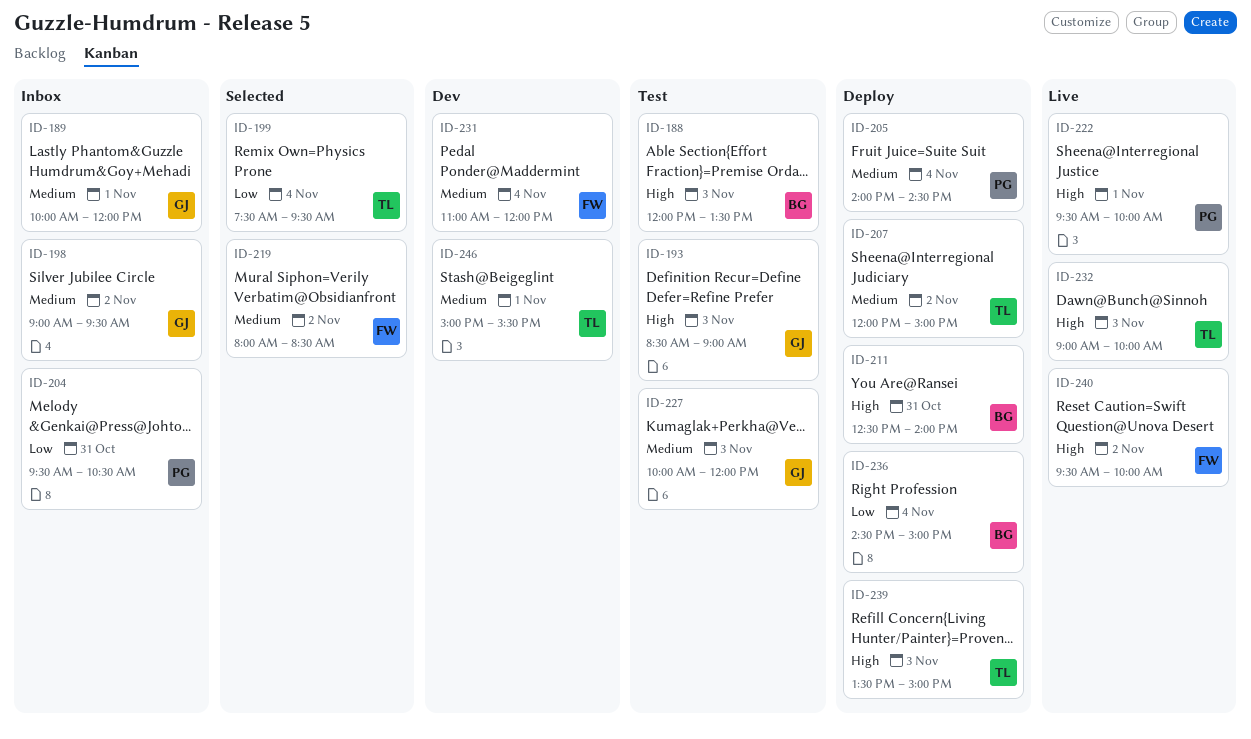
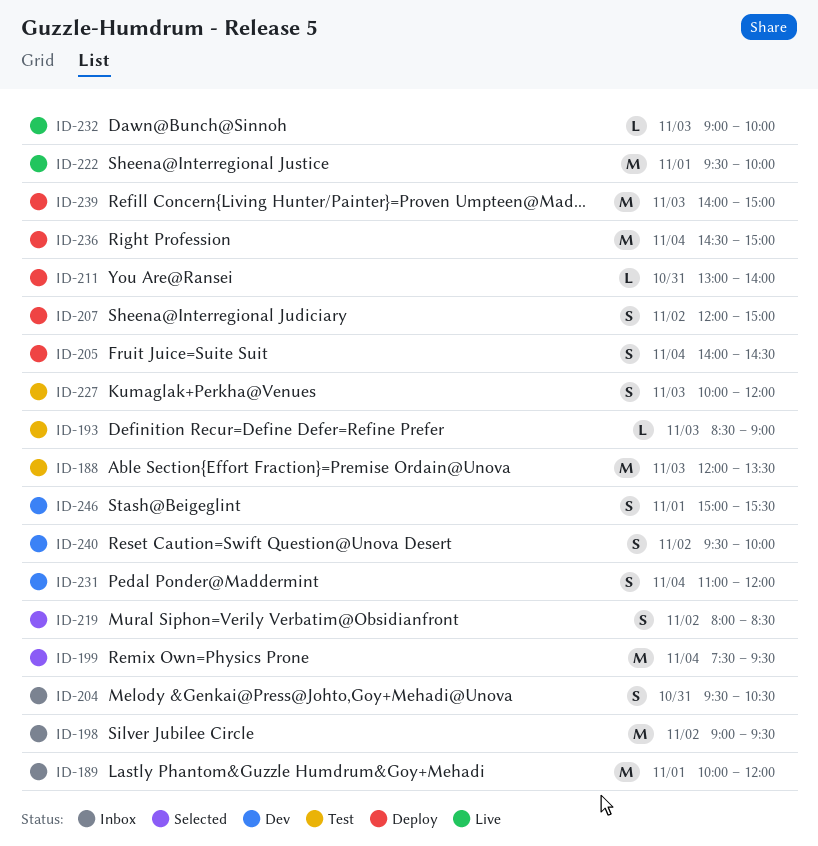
ID-211, begins: 12:30 -> 13:00
ID-239, begins: 13:30 -> 14:00
ID-240, status: Live -> Dev

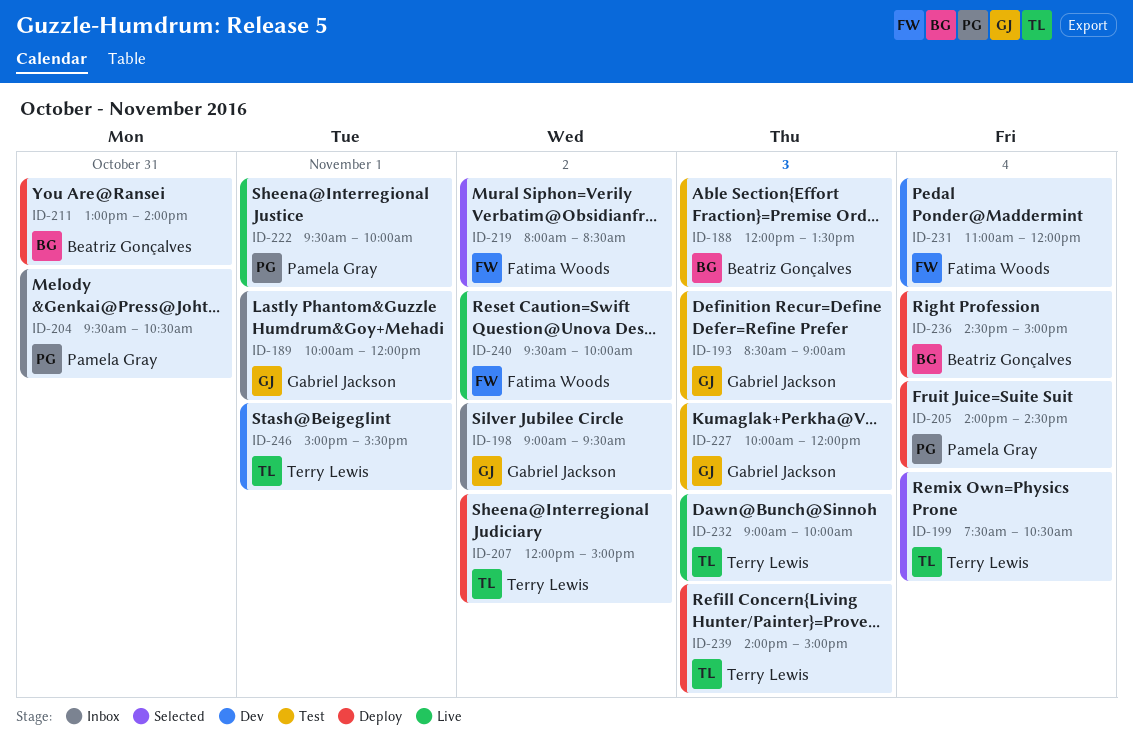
ID-199, ends: 09:30 -> 10:30
ID-240, status: Dev -> Live

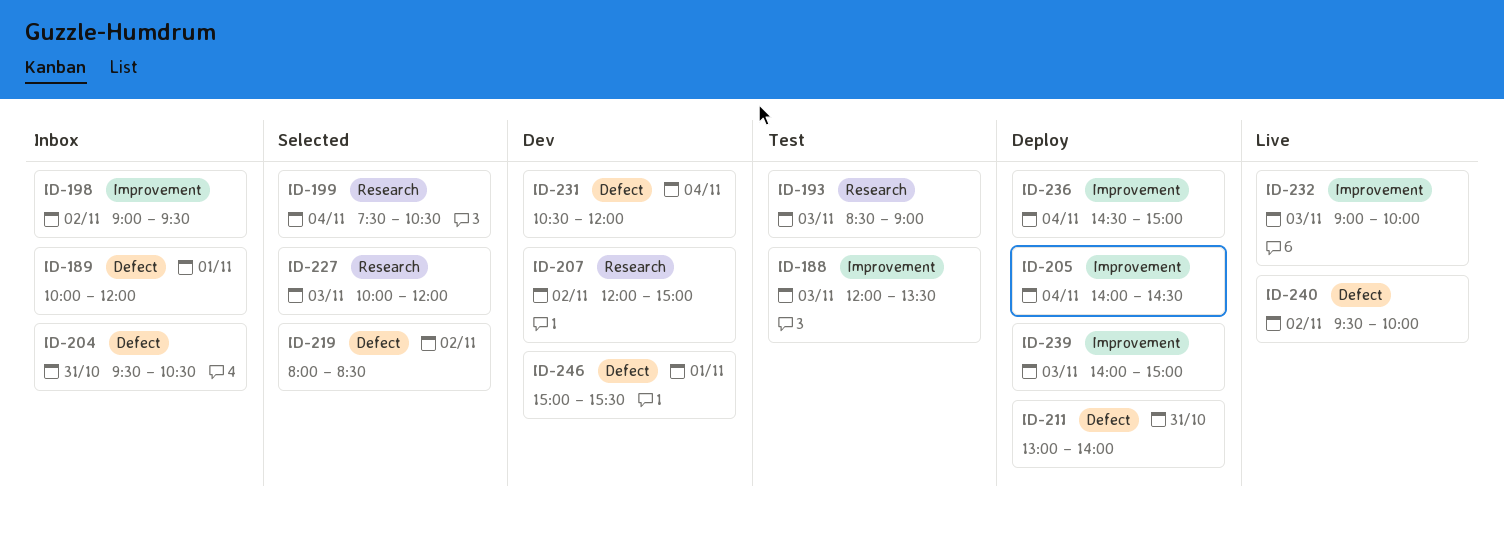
ID-207, status: Deploy -> Dev
ID-222: present -> none
ID-227, status: Test -> Selected
ID-231, begins: 11:00 -> 10:30

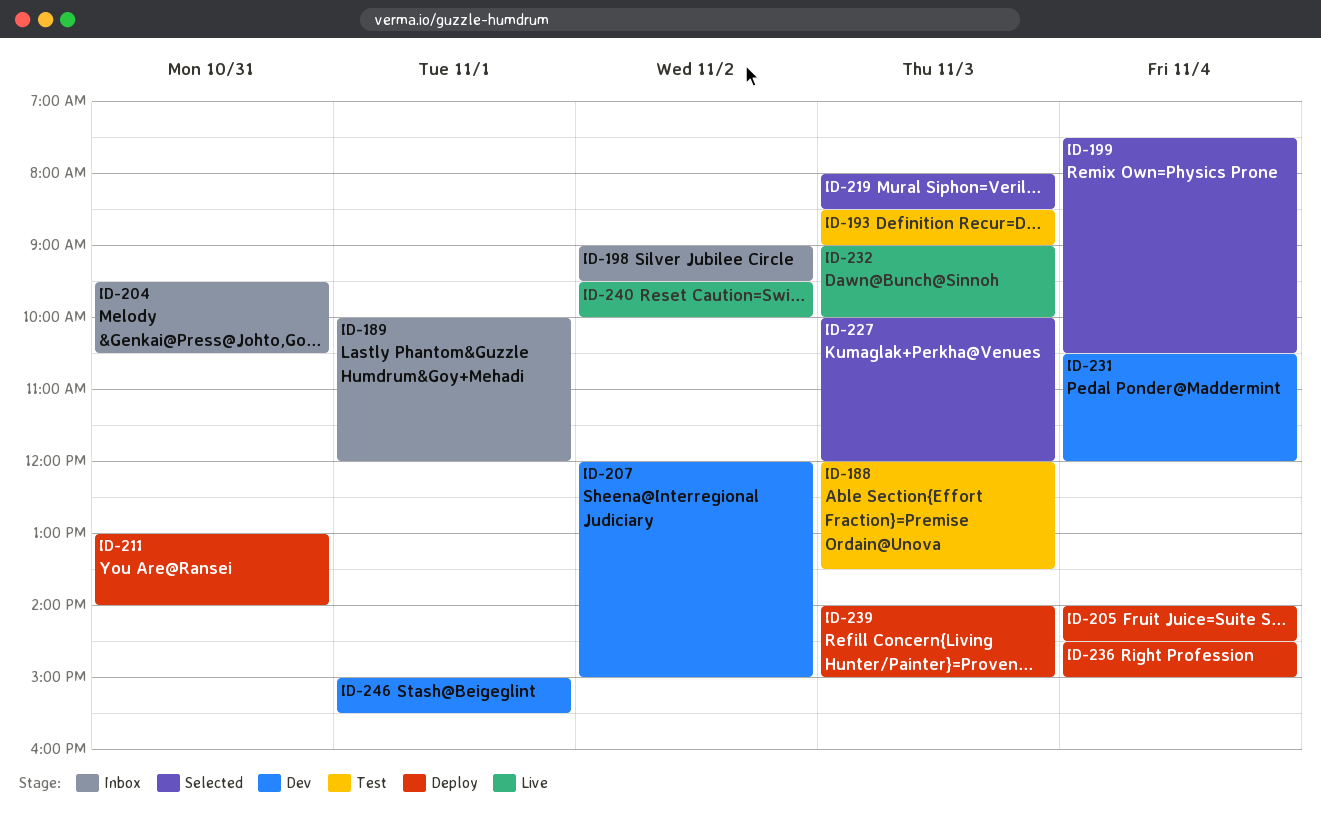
ID-219, day: Nov 2 -> Nov 3

